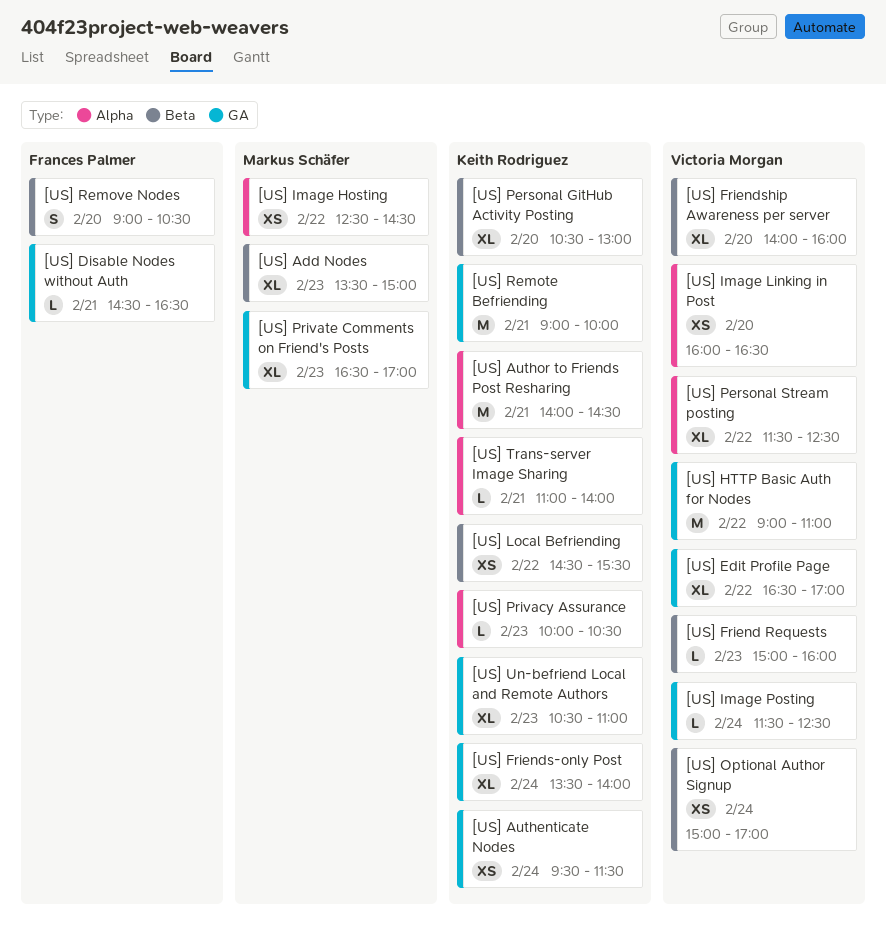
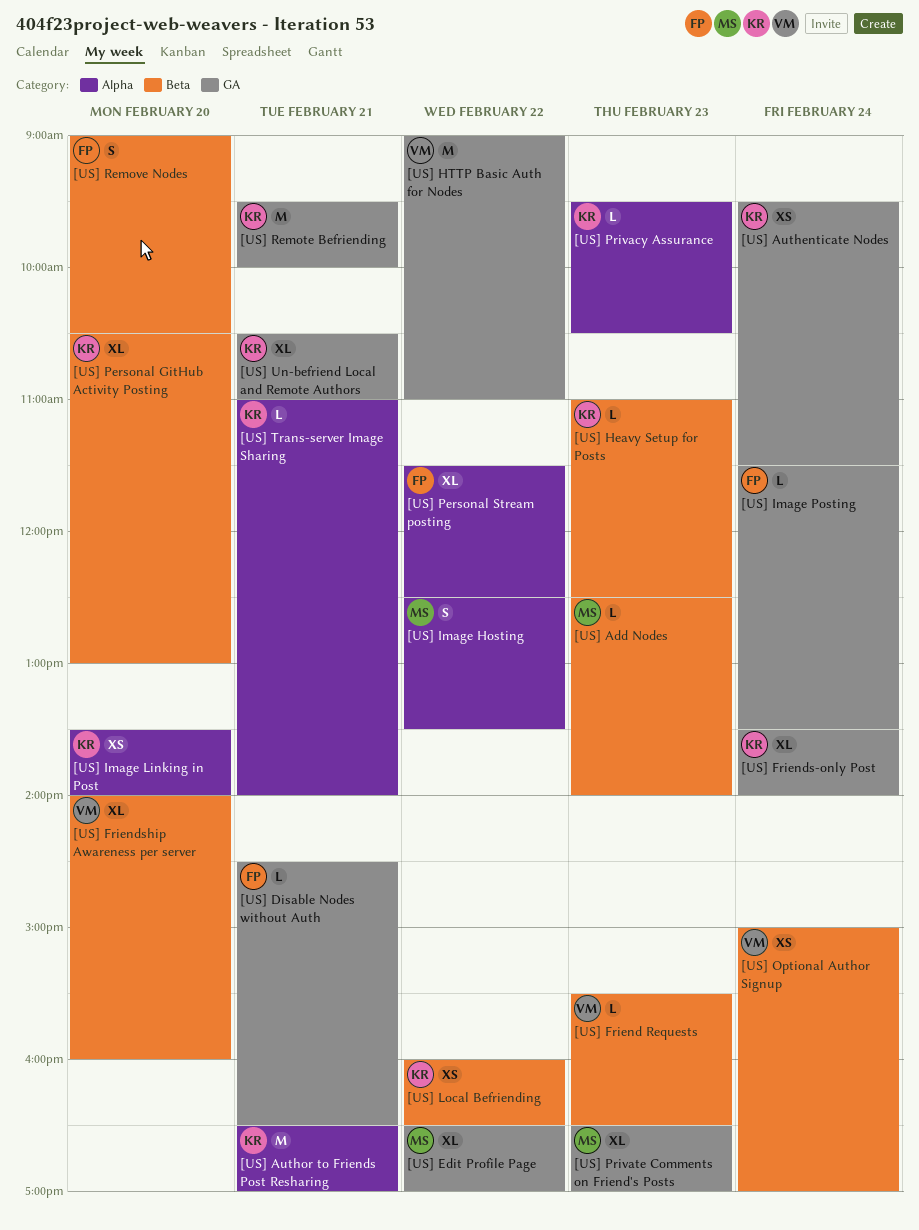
[US] Add Nodes, estimate: XL -> L
[US] Add Nodes, begins: 13:30 -> 12:30
[US] Add Nodes, ends: 15:00 -> 14:00
[US] Author to Friends Post Resharing, begins: 14:00 -> 16:30
[US] Author to Friends Post Resharing, ends: 14:30 -> 17:00
[US] Edit Profile Page, owner: Victoria Morgan -> Markus Schäfer
[US] Friend Requests, begins: 15:00 -> 15:30
[US] Friend Requests, ends: 16:00 -> 16:30
[US] Heavy Setup for Posts: none -> present
[US] Image Hosting, estimate: XS -> S
[US] Image Hosting, ends: 14:30 -> 13:30
[US] Image Linking in Post, owner: Victoria Morgan -> Keith Rodriguez
[US] Image Linking in Post, begins: 16:00 -> 13:30
[US] Image Linking in Post, ends: 16:30 -> 14:00
[US] Image Posting, owner: Victoria Morgan -> Frances Palmer
[US] Image Posting, ends: 12:30 -> 13:30
[US] Local Befriending, begins: 14:30 -> 16:00
[US] Local Befriending, ends: 15:30 -> 16:30
[US] Personal Stream posting, owner: Victoria Morgan -> Frances Palmer
[US] Privacy Assurance, begins: 10:00 -> 09:30
[US] Remote Befriending, begins: 09:00 -> 09:30
[US] Un-befriend Local and Remote Authors, day: Feb 23 -> Feb 21

